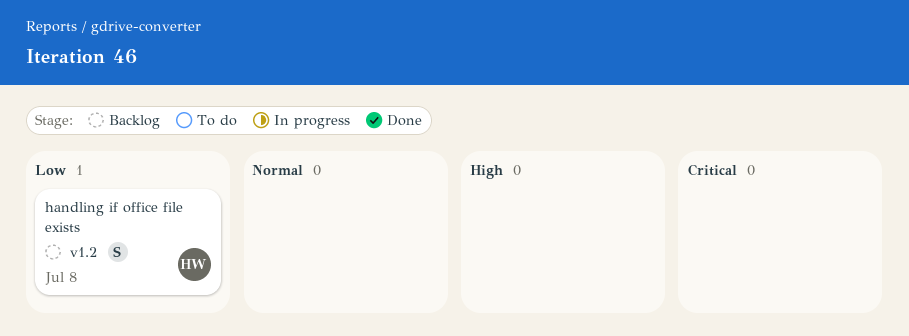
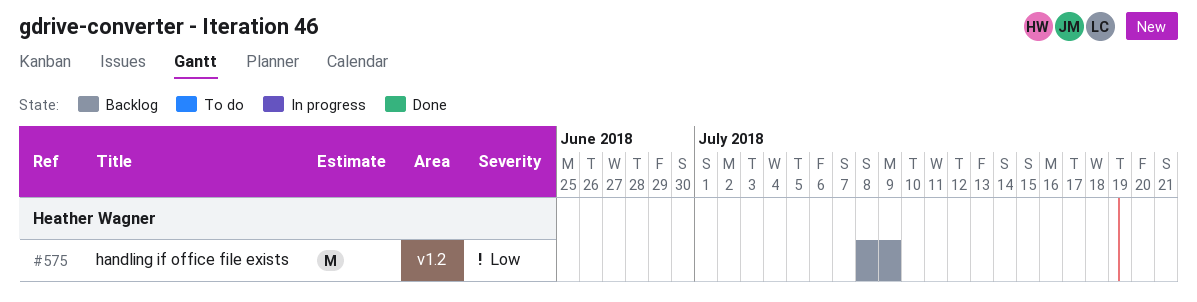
handling if office file exists, estimate: S -> M
handling if office file exists, due: Jul 8 -> Jul 9

